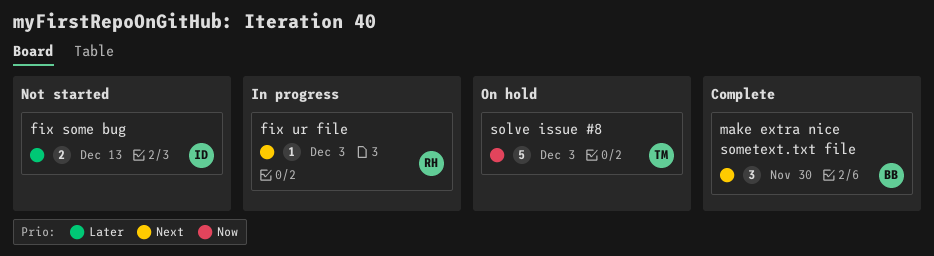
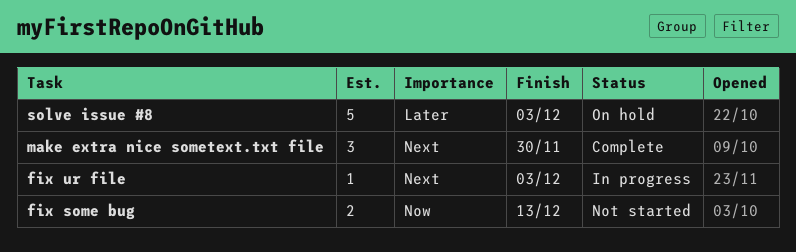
fix some bug, priority: Later -> Now
solve issue #8, priority: Now -> Later

